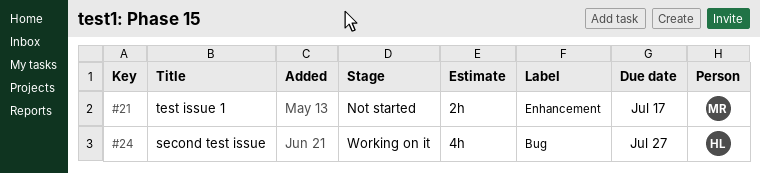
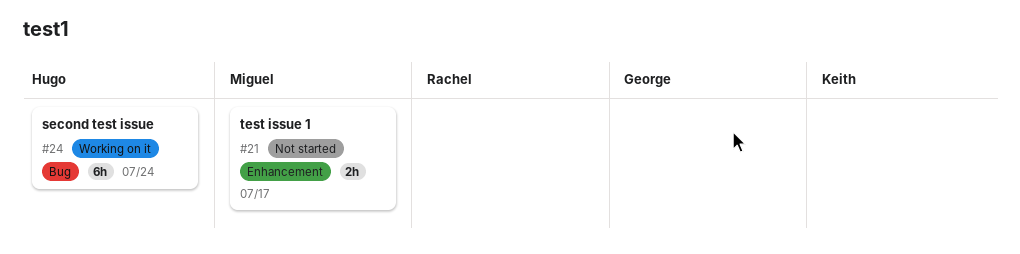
#24, estimate: 4h -> 6h
#24, due: Jul 27 -> Jul 24

